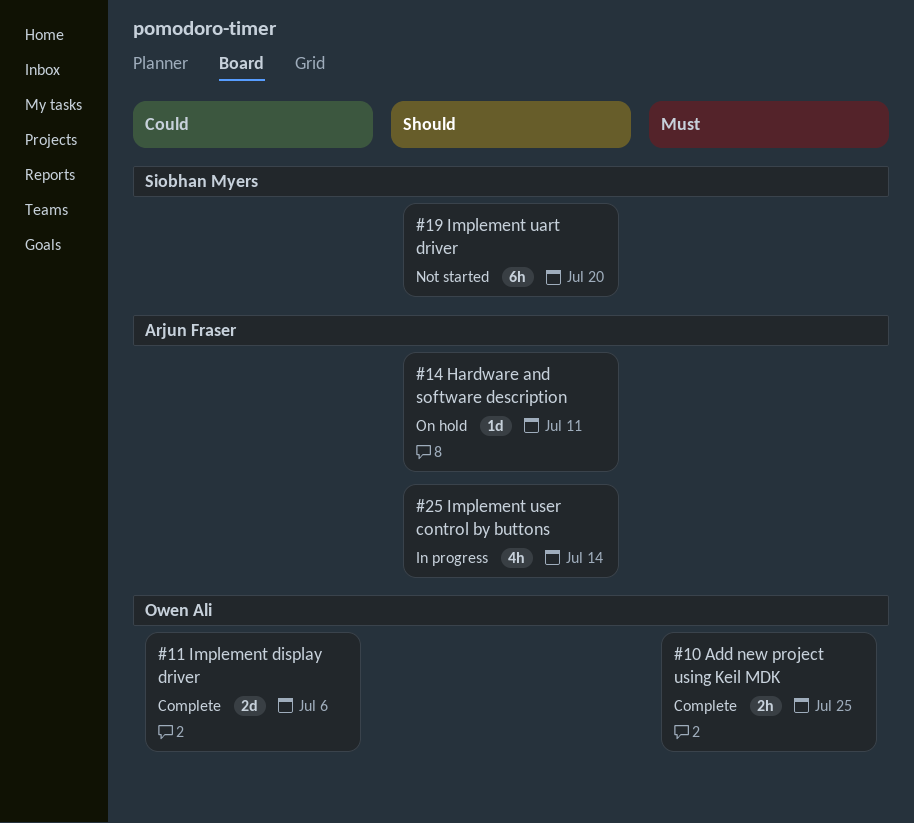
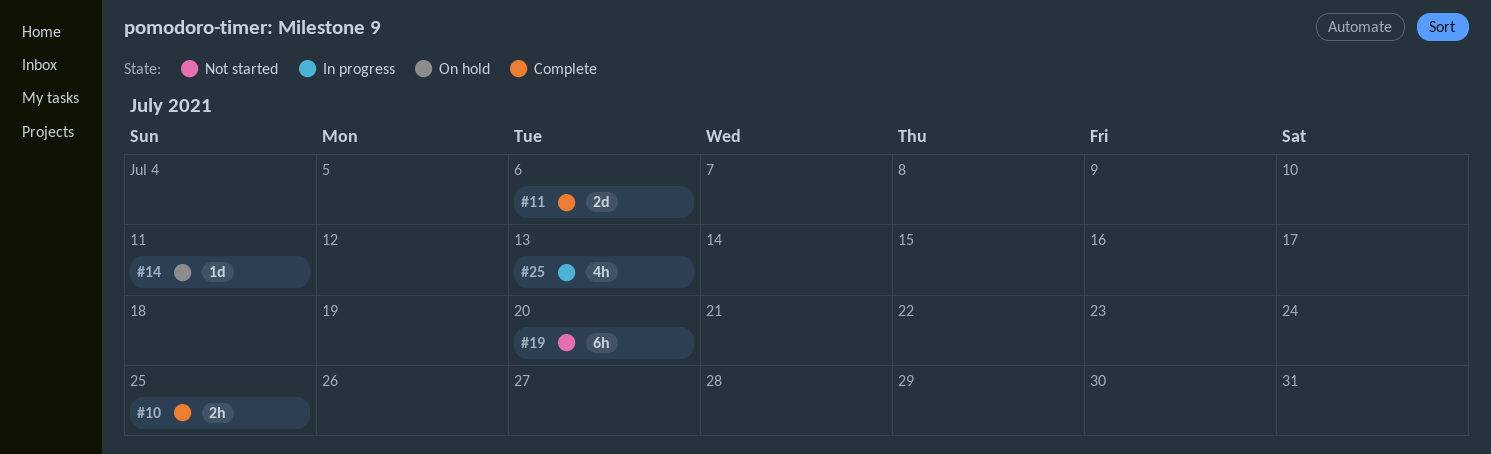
#25, due: Jul 14 -> Jul 13

